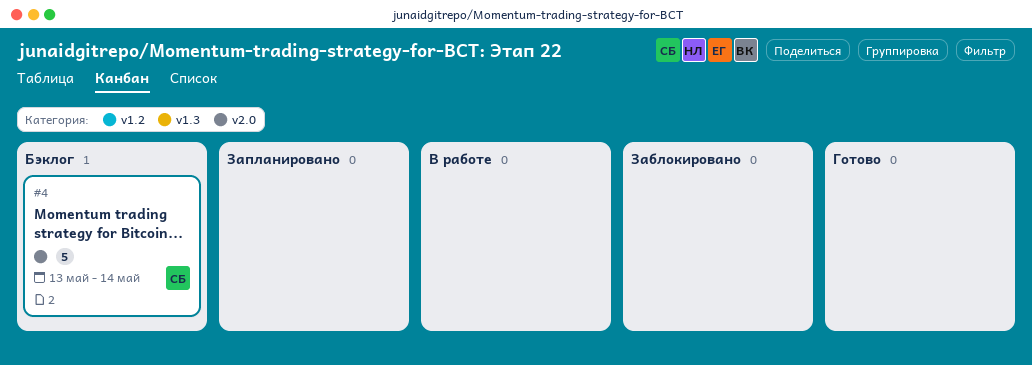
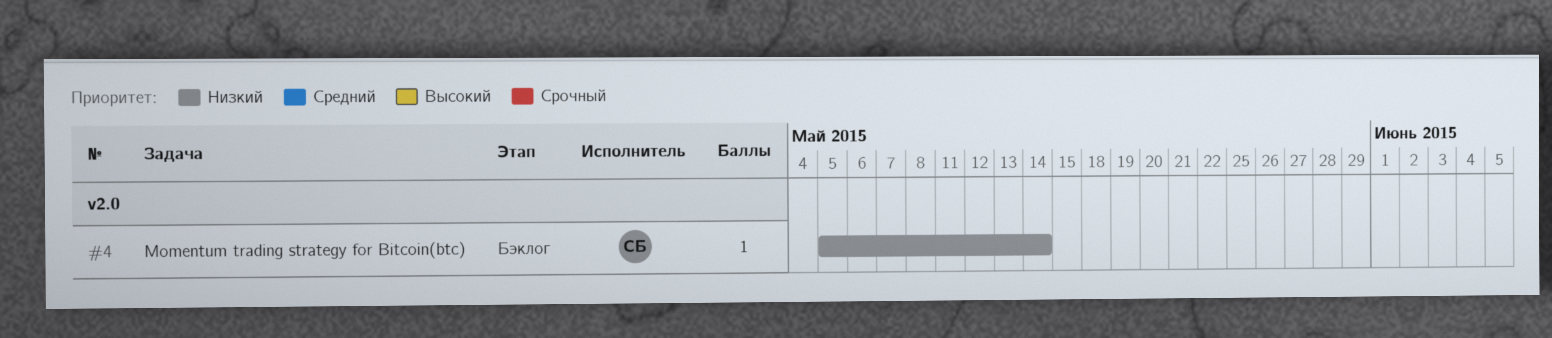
#4, estimate: 5 -> 1
#4, start: May 13 -> May 5

